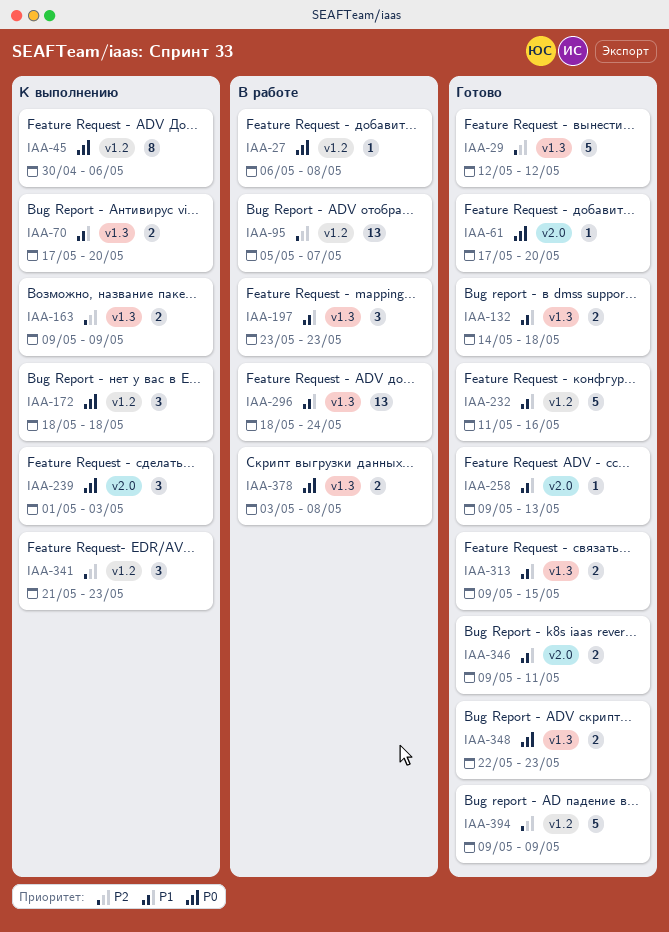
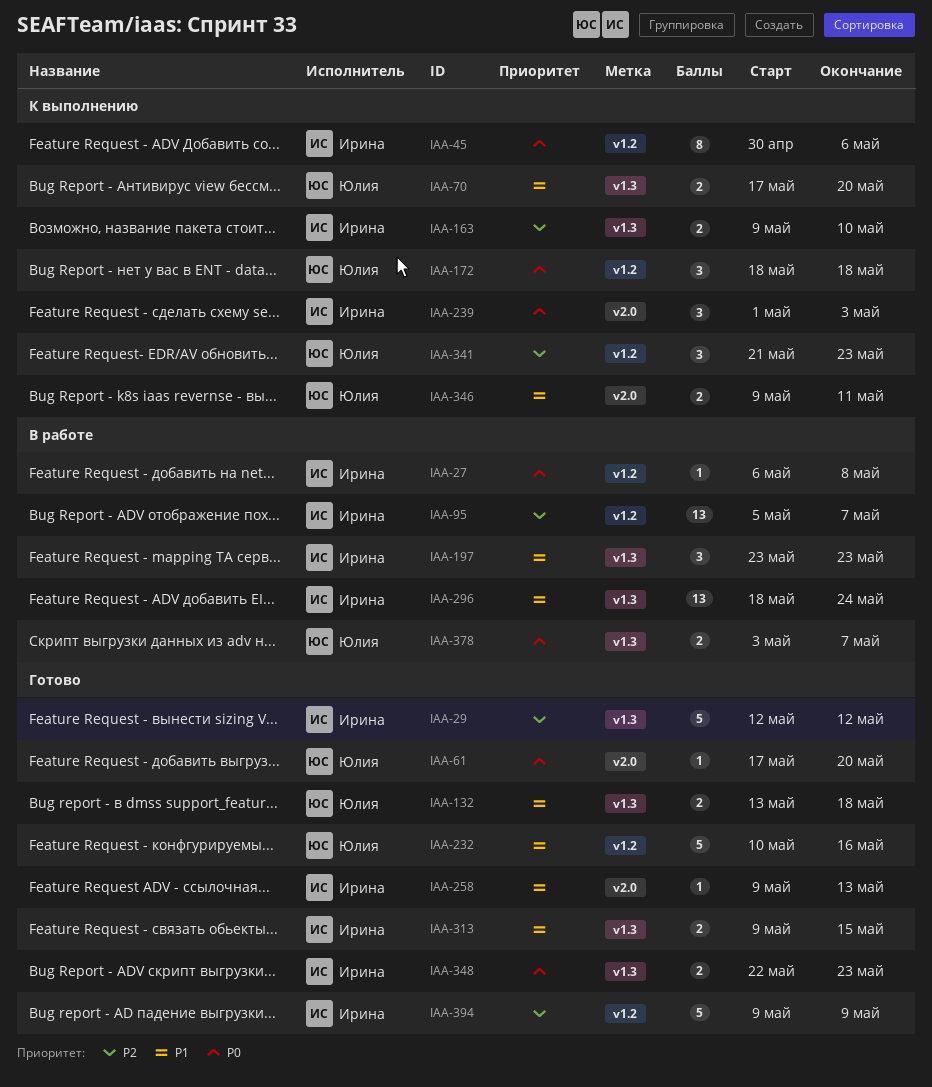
IAA-132, start: May 14 -> May 13
IAA-163, due: May 9 -> May 10
IAA-232, start: May 11 -> May 10
IAA-346, status: Готово -> К выполнению
IAA-378, due: May 8 -> May 7

